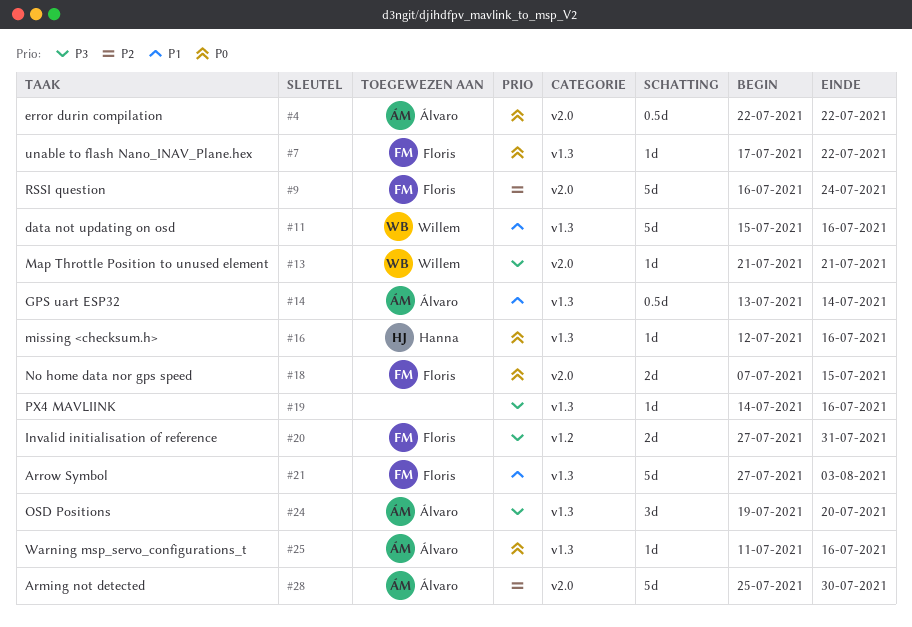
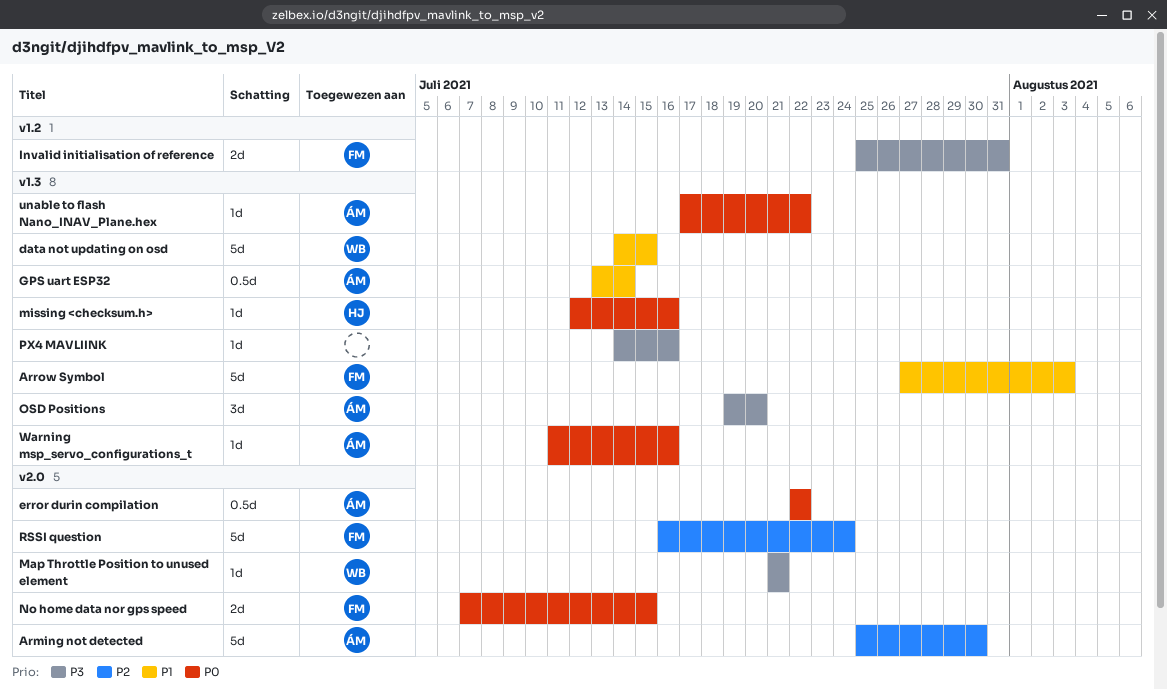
data not updating on osd, start: Jul 15 -> Jul 14
data not updating on osd, due: Jul 16 -> Jul 15
Invalid initialisation of reference, start: Jul 27 -> Jul 25
unable to flash Nano_INAV_Plane.hex, owner: Floris -> Álvaro

